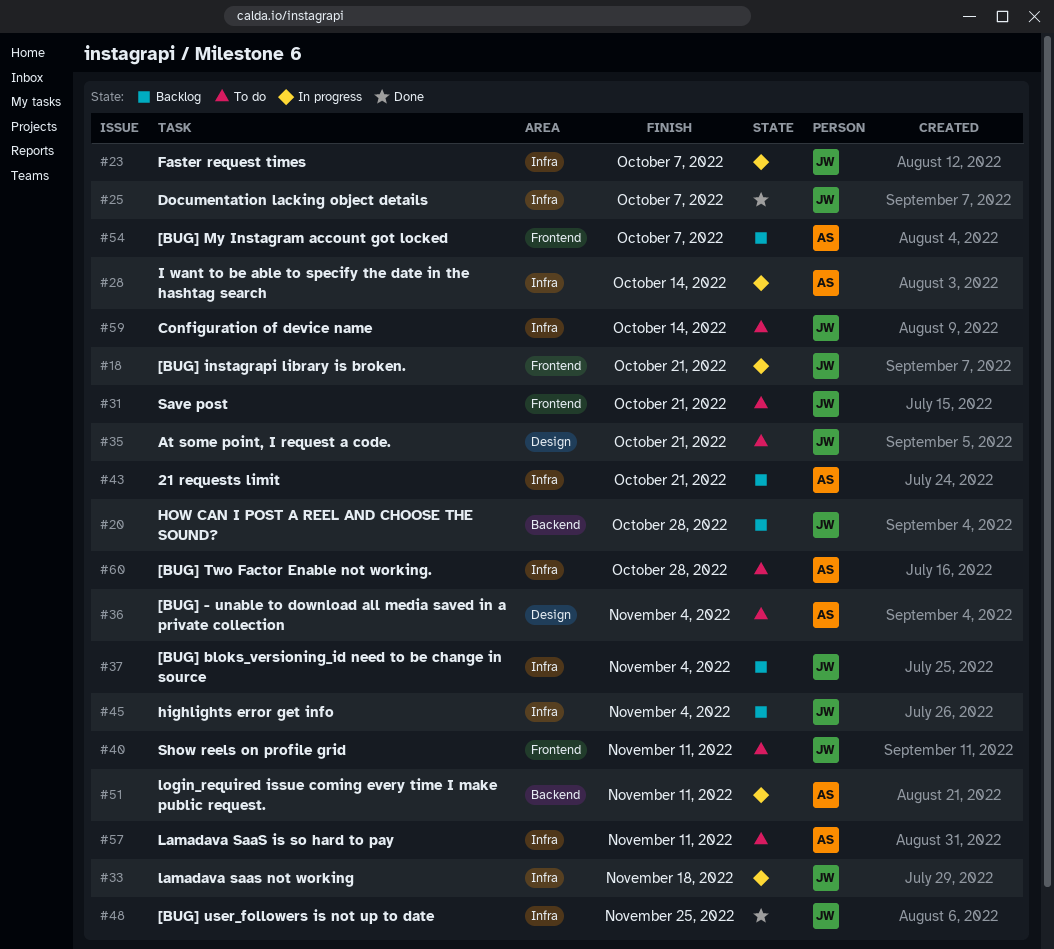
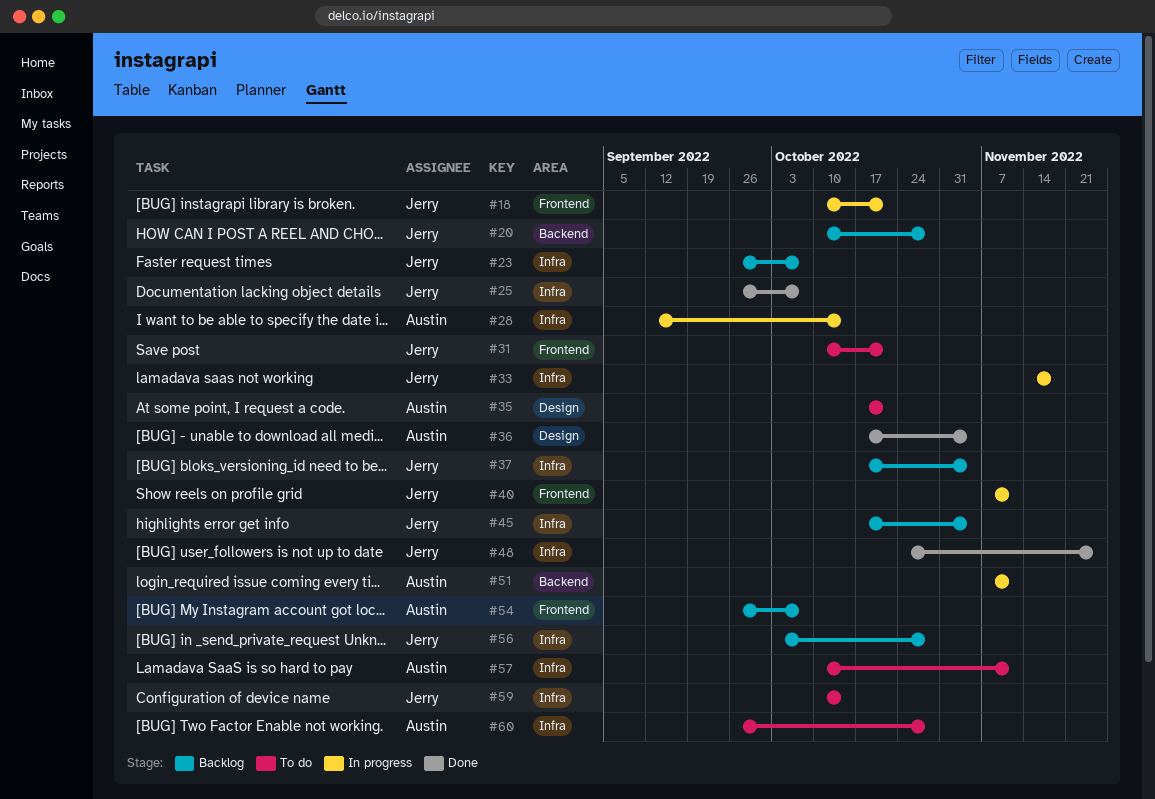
#23, status: In progress -> Backlog
#35, owner: Jerry -> Austin
#36, status: To do -> Done
#40, status: To do -> In progress
#43: present -> none
#56: none -> present

